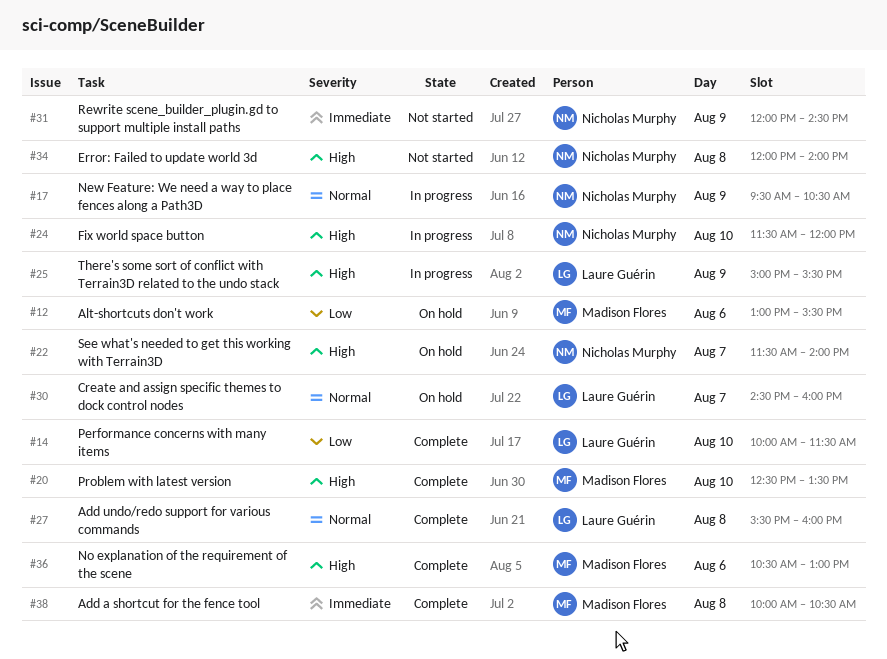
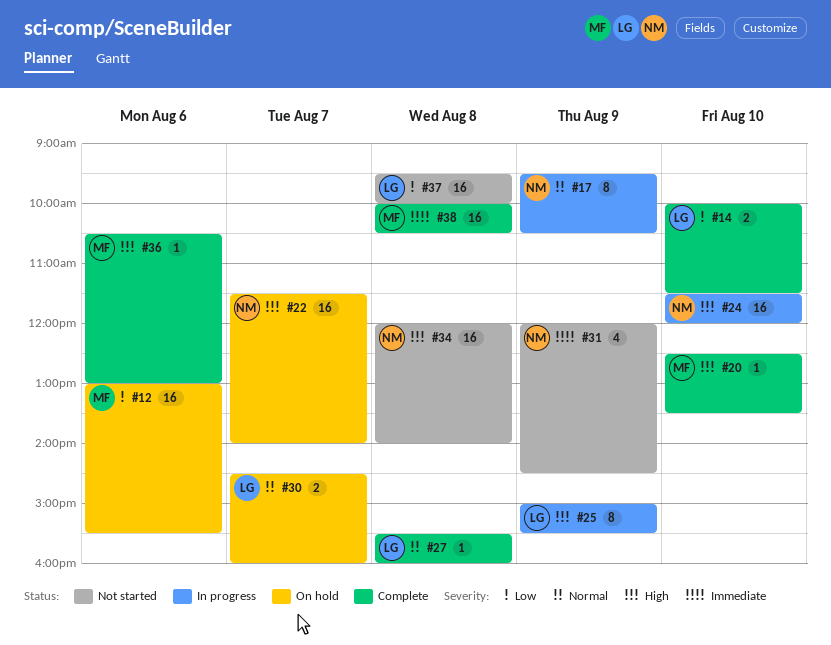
#37: none -> present

